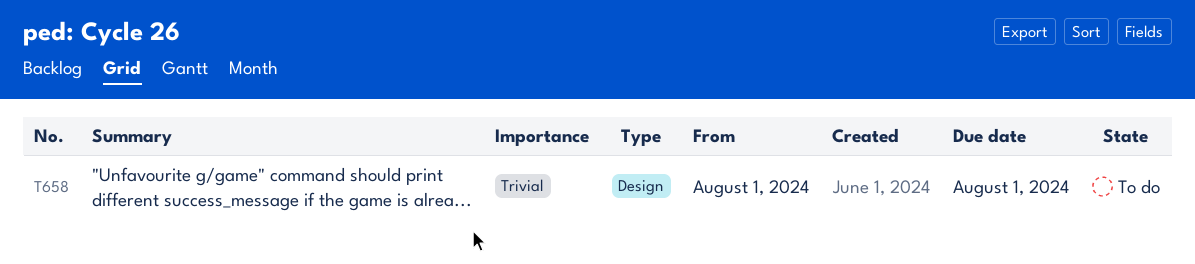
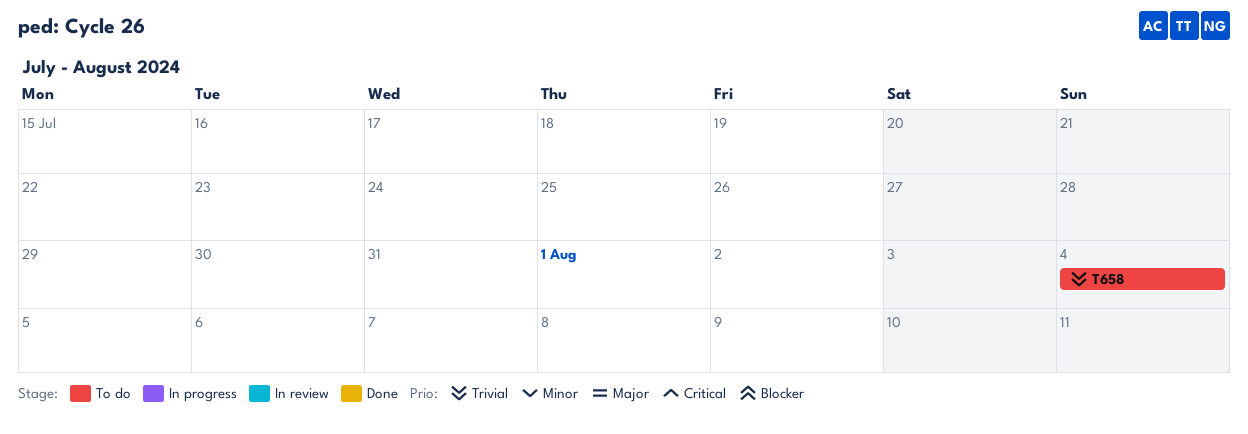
T658, start: Aug 1 -> Aug 4
T658, due: Aug 1 -> Aug 4

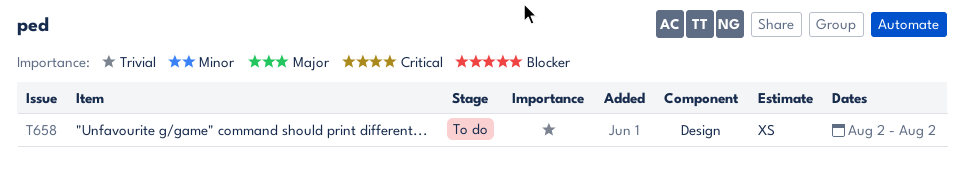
T658, start: Aug 4 -> Aug 2
T658, due: Aug 4 -> Aug 2

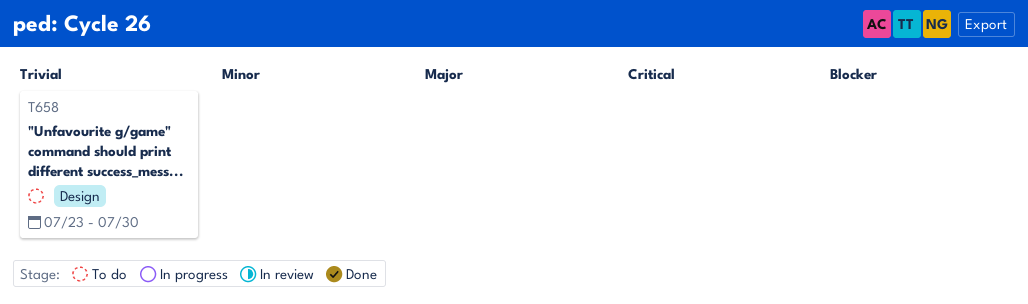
T658, start: Aug 2 -> Jul 23
T658, due: Aug 2 -> Jul 30

